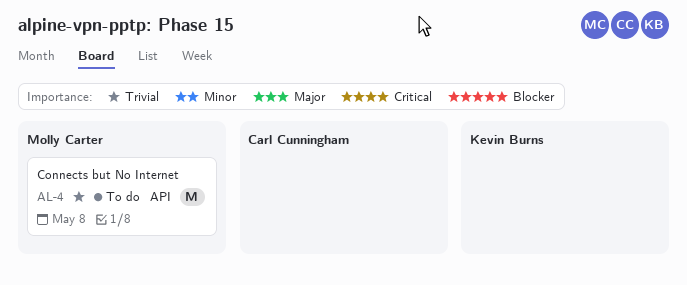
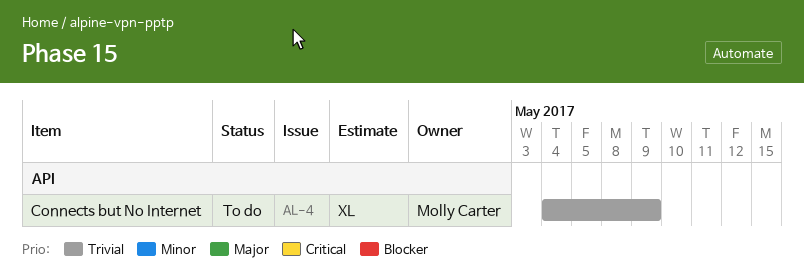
AL-4, estimate: M -> XL
AL-4, due: May 8 -> May 9

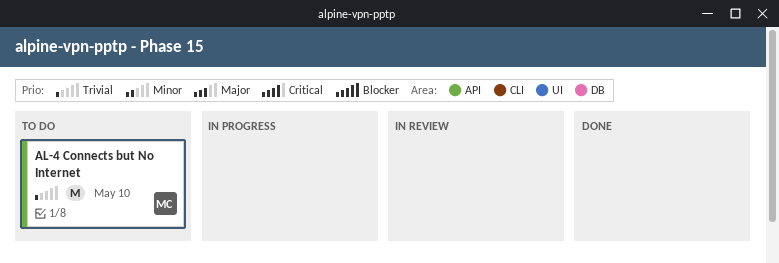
AL-4, estimate: XL -> M
AL-4, due: May 9 -> May 10

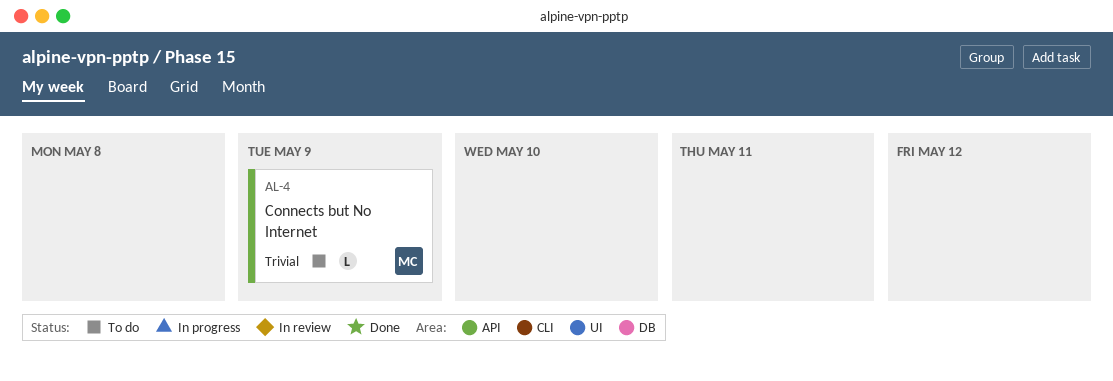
AL-4, estimate: M -> L
AL-4, due: May 10 -> May 9

